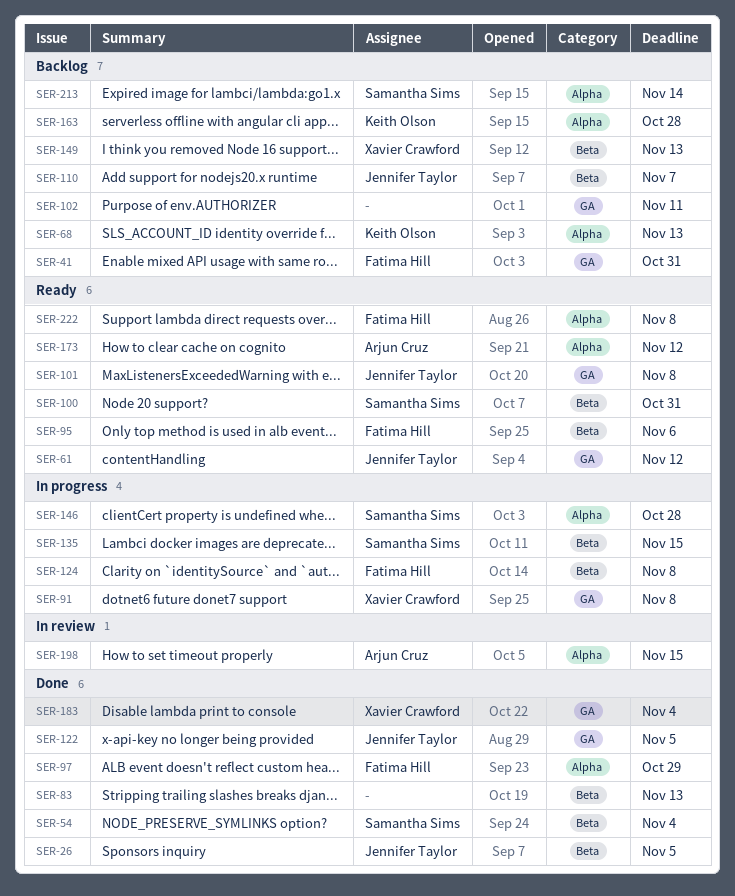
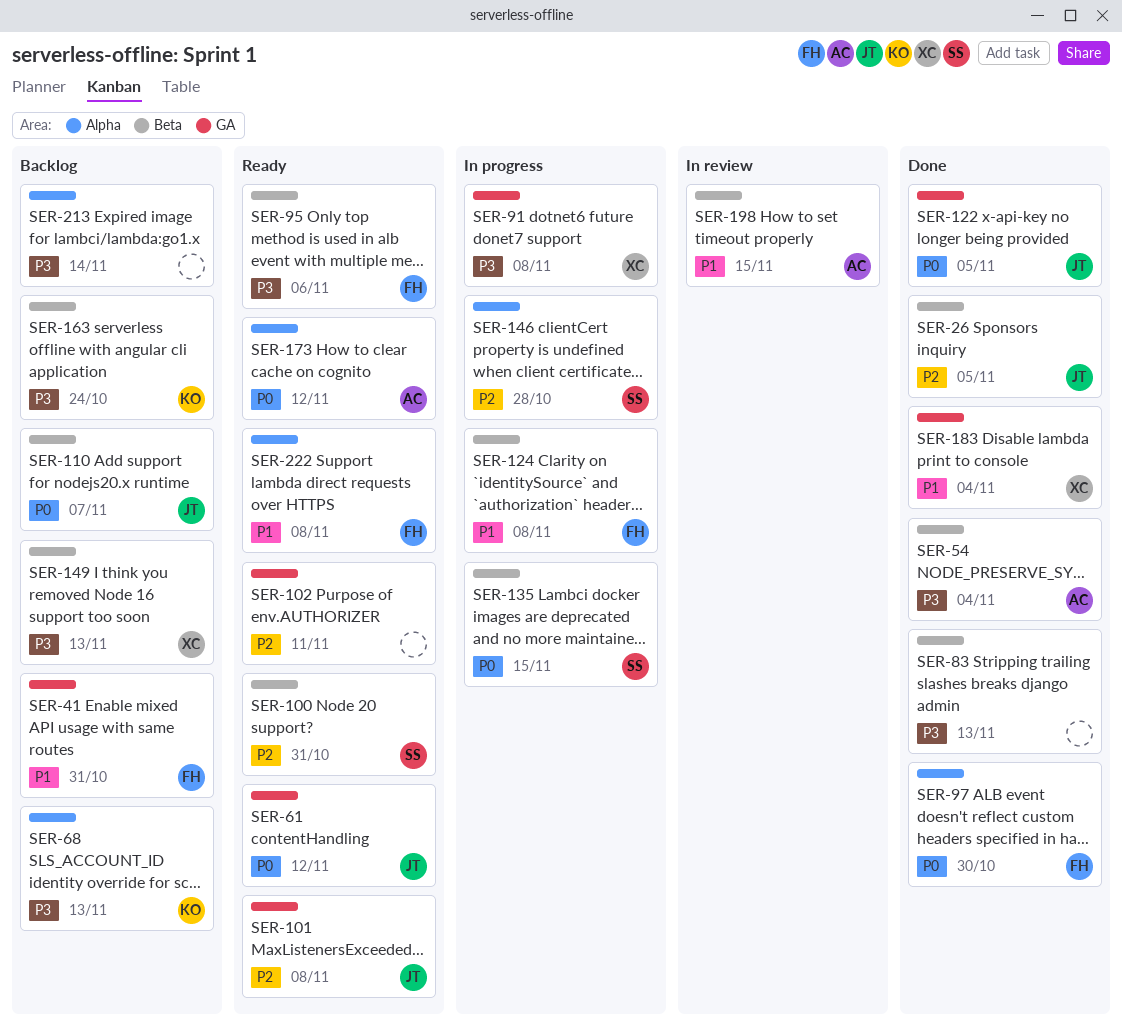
SER-54, owner: Samantha Sims -> Arjun Cruz
SER-97, due: Oct 29 -> Oct 30
SER-102, status: Backlog -> Ready
SER-163, label: Alpha -> Beta
SER-163, due: Oct 28 -> Oct 24
SER-198, label: Alpha -> Beta
SER-213, owner: Samantha Sims -> none

